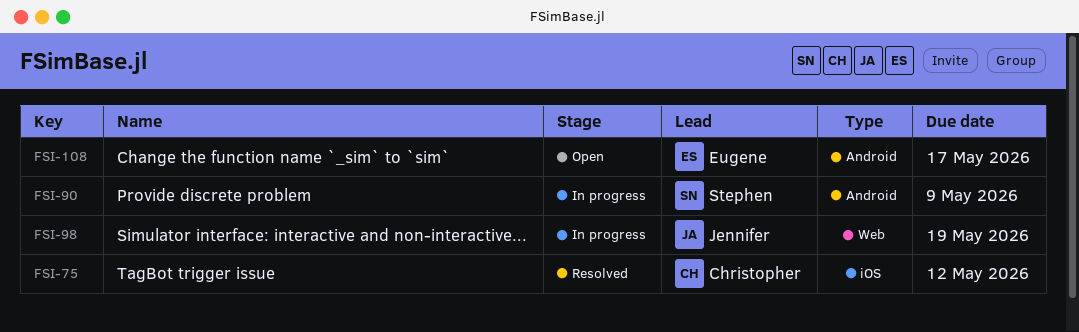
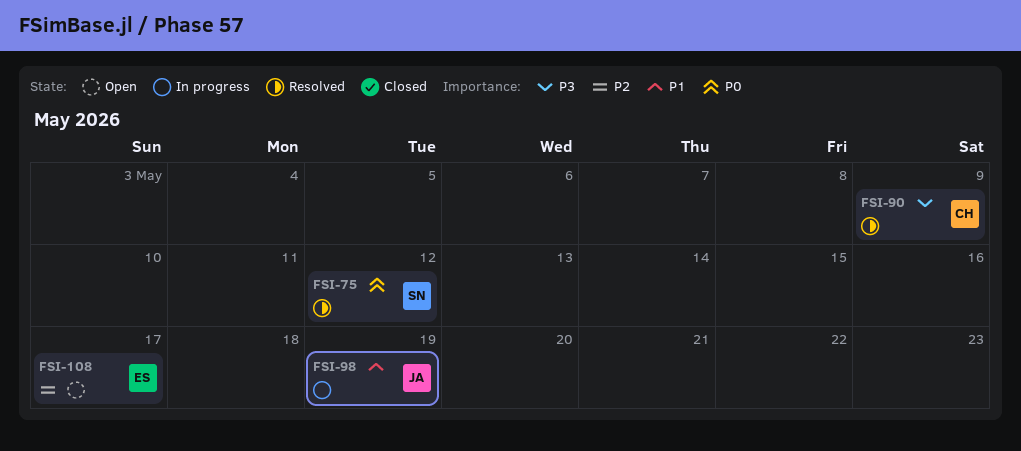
FSI-75, owner: Christopher -> Stephen
FSI-90, status: In progress -> Resolved
FSI-90, owner: Stephen -> Christopher

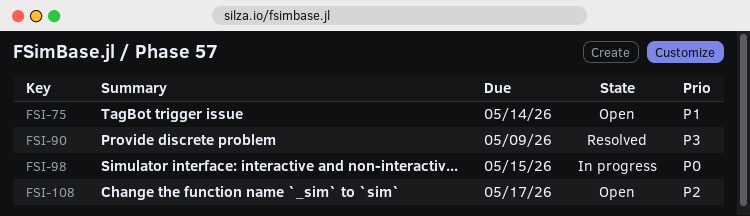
FSI-75, status: Resolved -> Open
FSI-75, priority: P0 -> P1
FSI-75, due: May 12 -> May 14
FSI-98, priority: P1 -> P0
FSI-98, due: May 19 -> May 15

